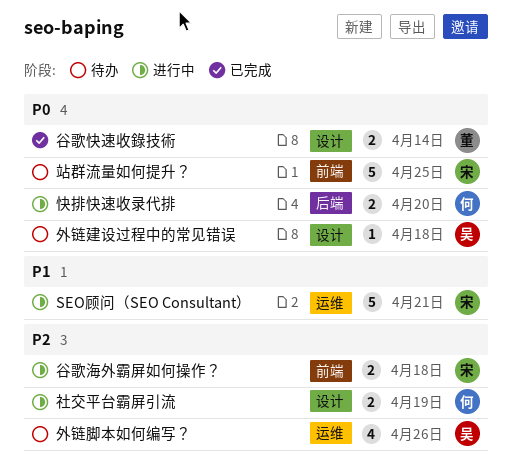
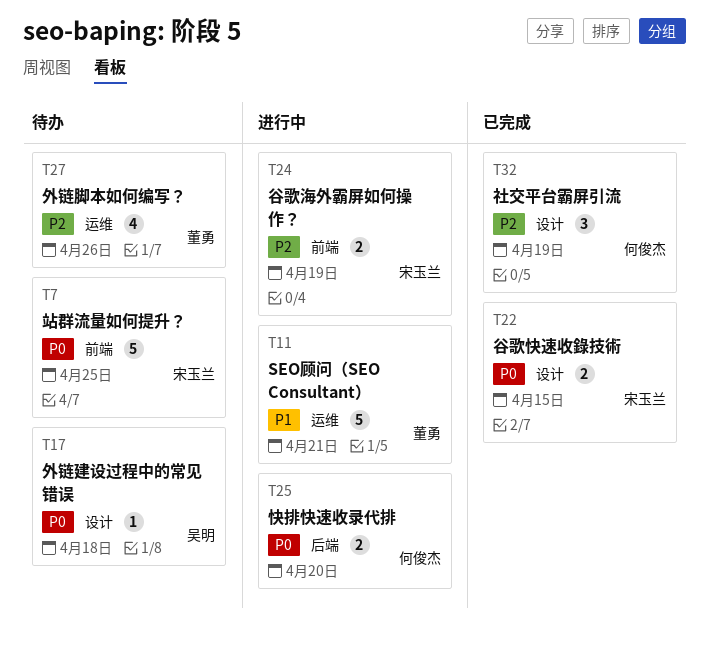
SEO顾问（SEO Consultant）, owner: 宋玉兰 -> 董勇
外链脚本如何编写？, owner: 吴明 -> 董勇
社交平台霸屏引流, status: 进行中 -> 已完成
社交平台霸屏引流, estimate: 2 -> 3
谷歌快速收錄技術, owner: 董勇 -> 宋玉兰
谷歌快速收錄技術, due: Apr 14 -> Apr 15
谷歌海外霸屏如何操作？, due: Apr 18 -> Apr 19

